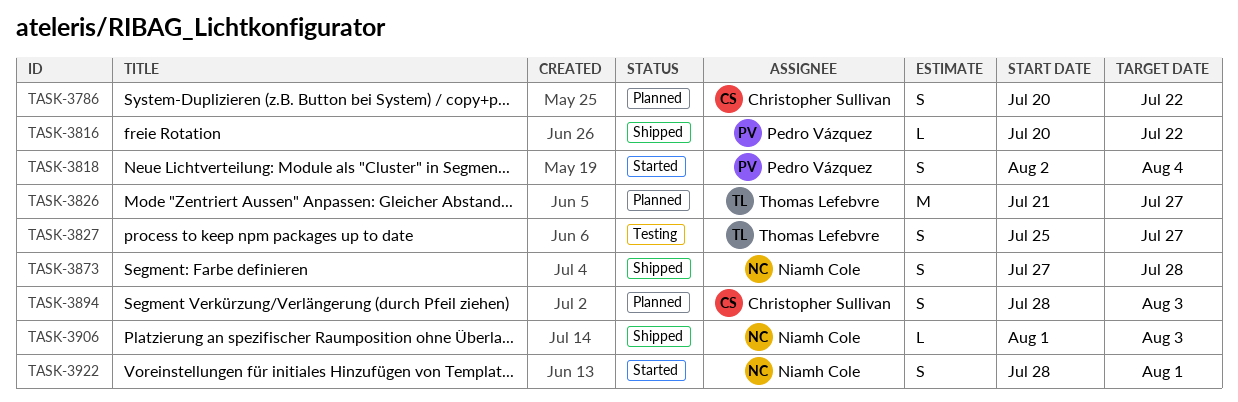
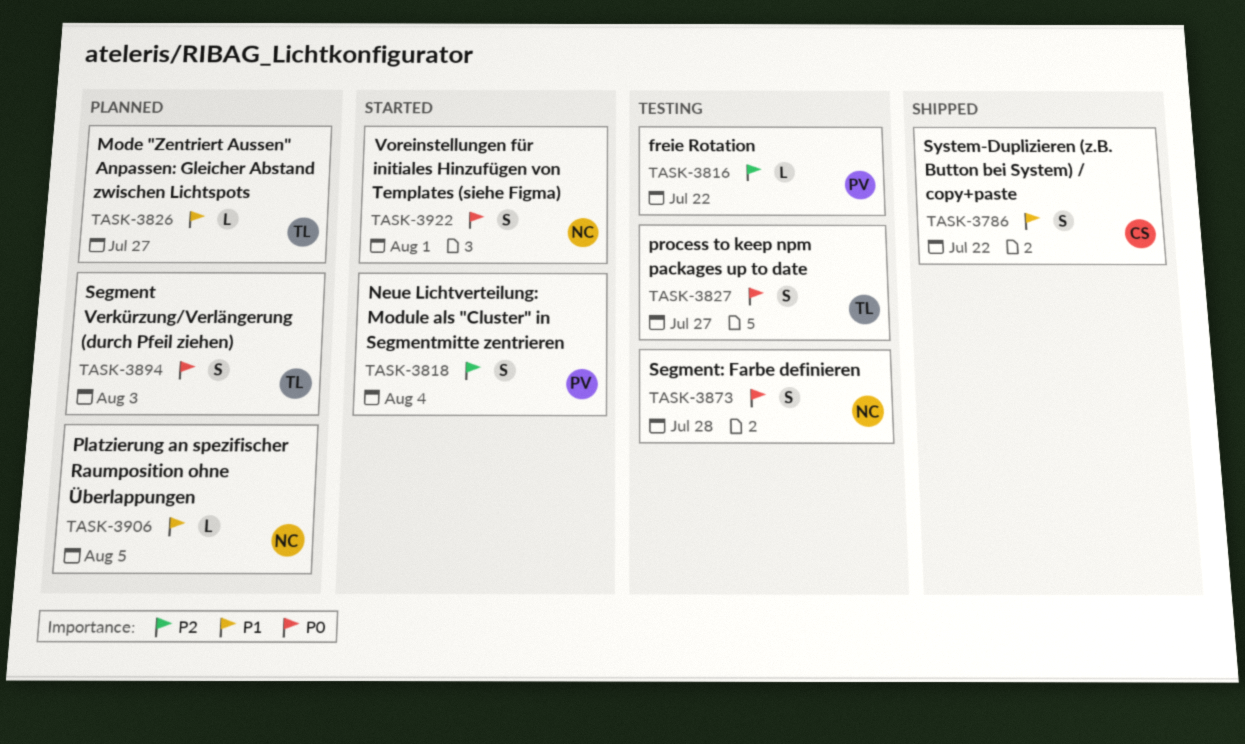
TASK-3786, status: Planned -> Shipped
TASK-3816, status: Shipped -> Testing
TASK-3826, estimate: M -> L
TASK-3873, status: Shipped -> Testing
TASK-3894, owner: Christopher Sullivan -> Thomas Lefebvre
TASK-3906, status: Shipped -> Planned
TASK-3906, due: Aug 3 -> Aug 5

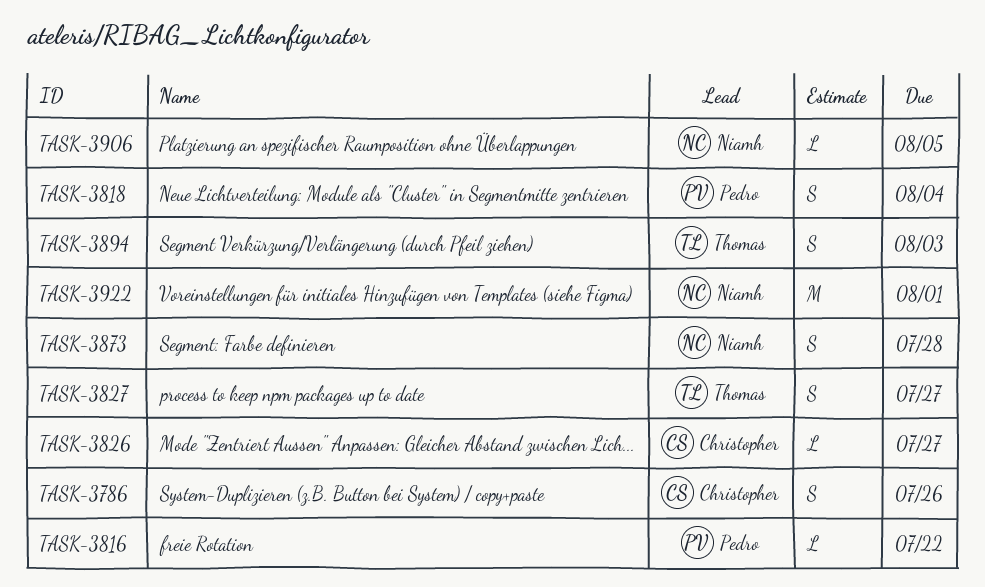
TASK-3786, due: Jul 22 -> Jul 26
TASK-3826, owner: Thomas -> Christopher
TASK-3922, estimate: S -> M

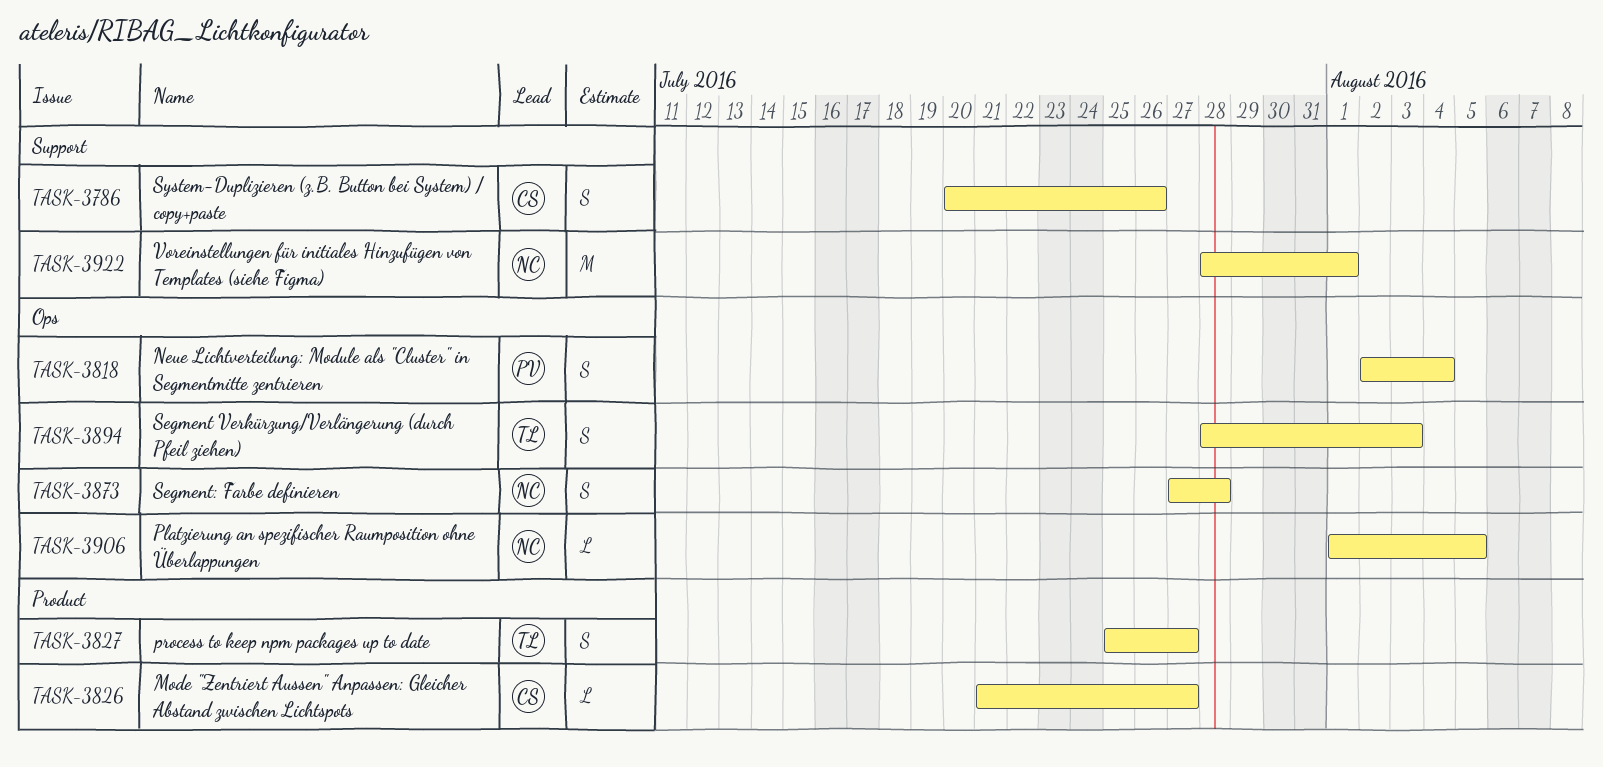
TASK-3816: present -> none

